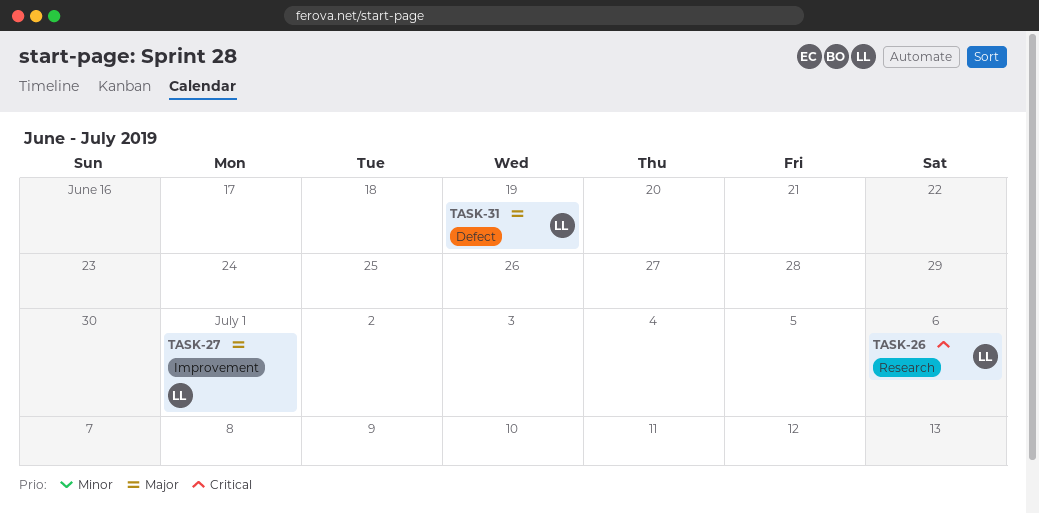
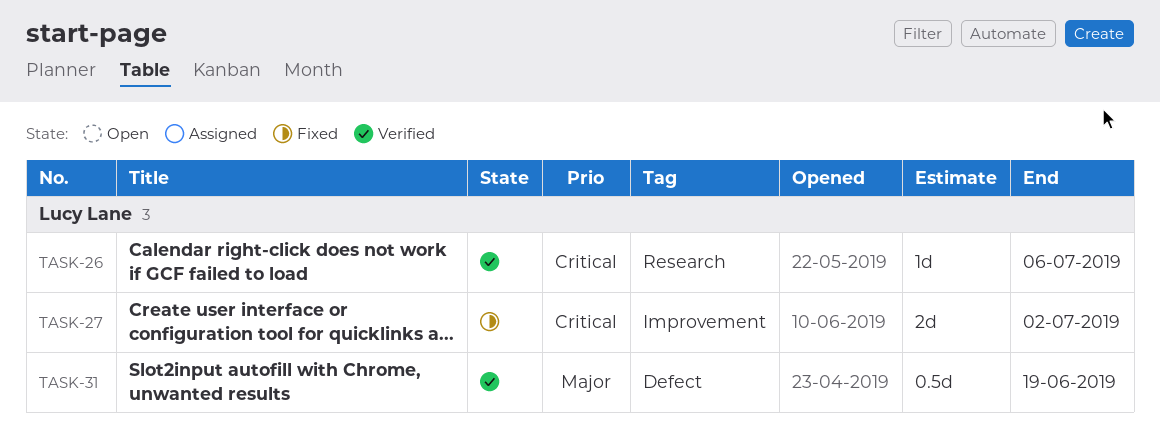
TASK-27, priority: Major -> Critical
TASK-27, due: Jul 1 -> Jul 2

